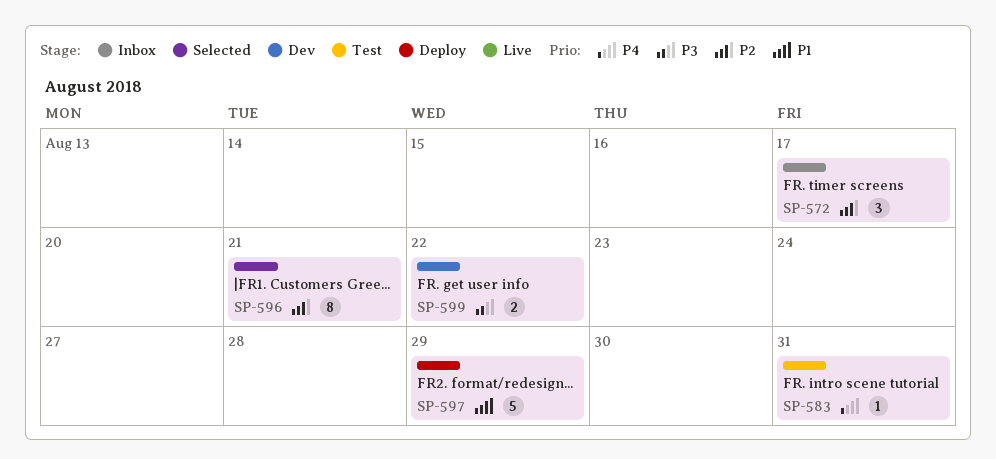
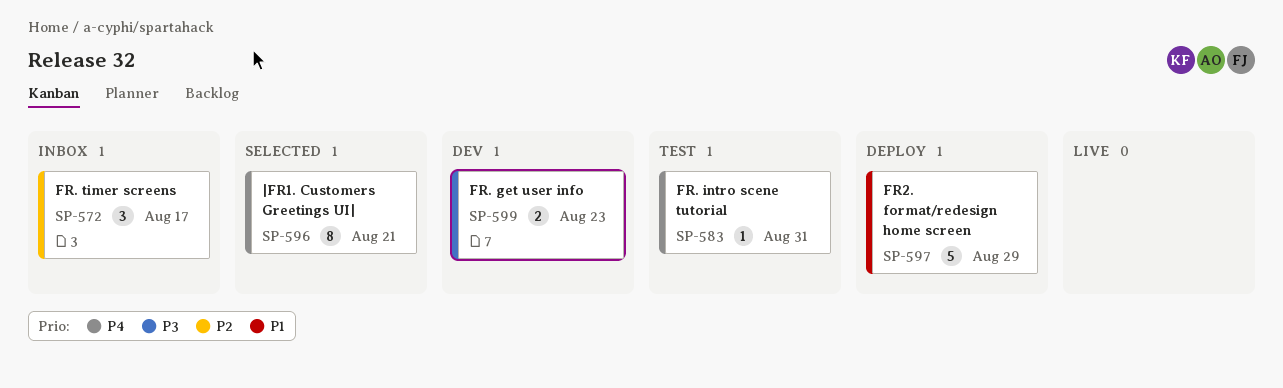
SP-596, priority: P2 -> P4
SP-599, due: Aug 22 -> Aug 23

